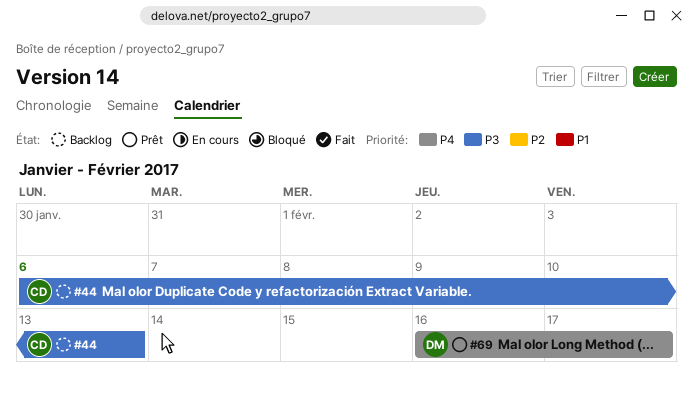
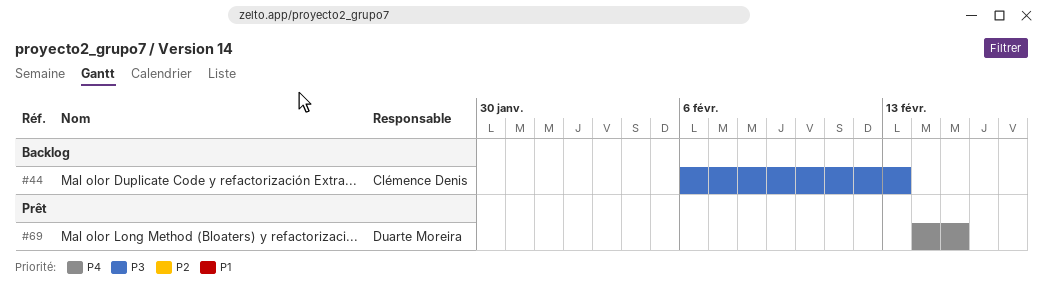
#69, start: Feb 16 -> Feb 14
#69, due: Feb 17 -> Feb 15

